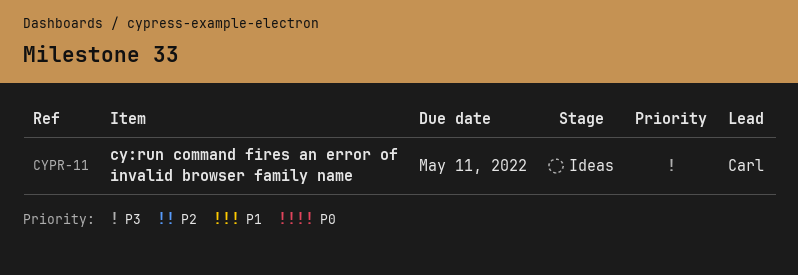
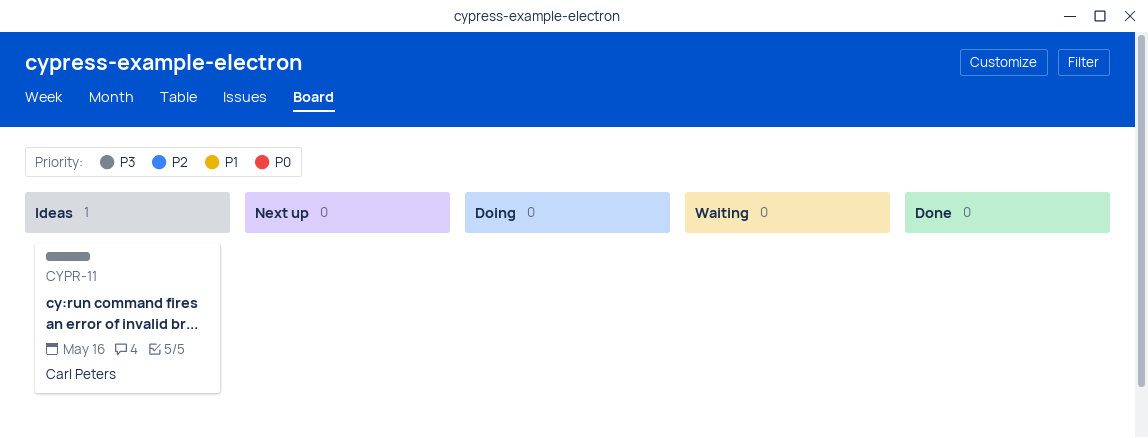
CYPR-11, due: May 11 -> May 16

